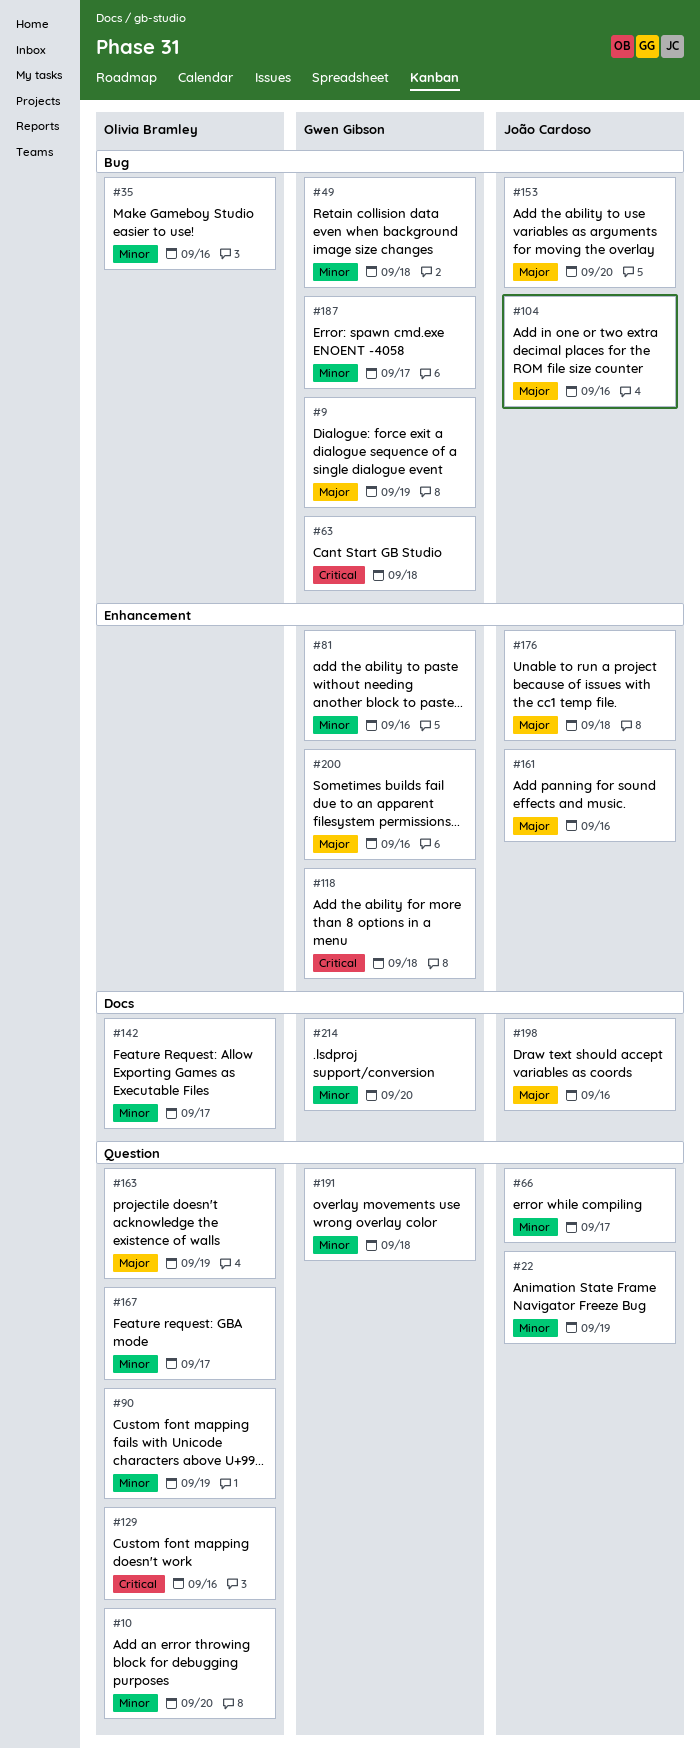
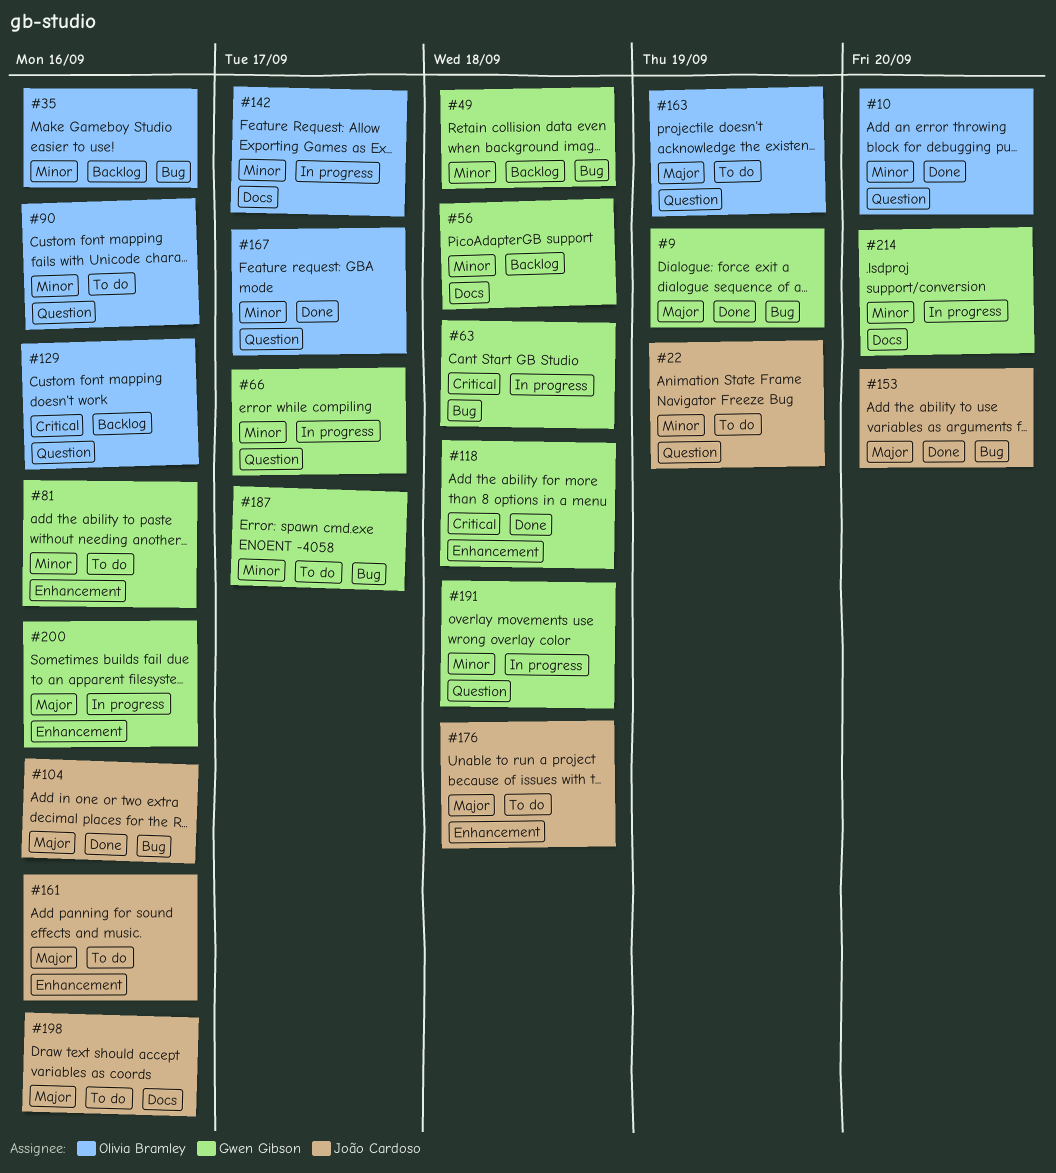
#56: none -> present
#66, owner: João Cardoso -> Gwen Gibson
#90, due: Sep 19 -> Sep 16

